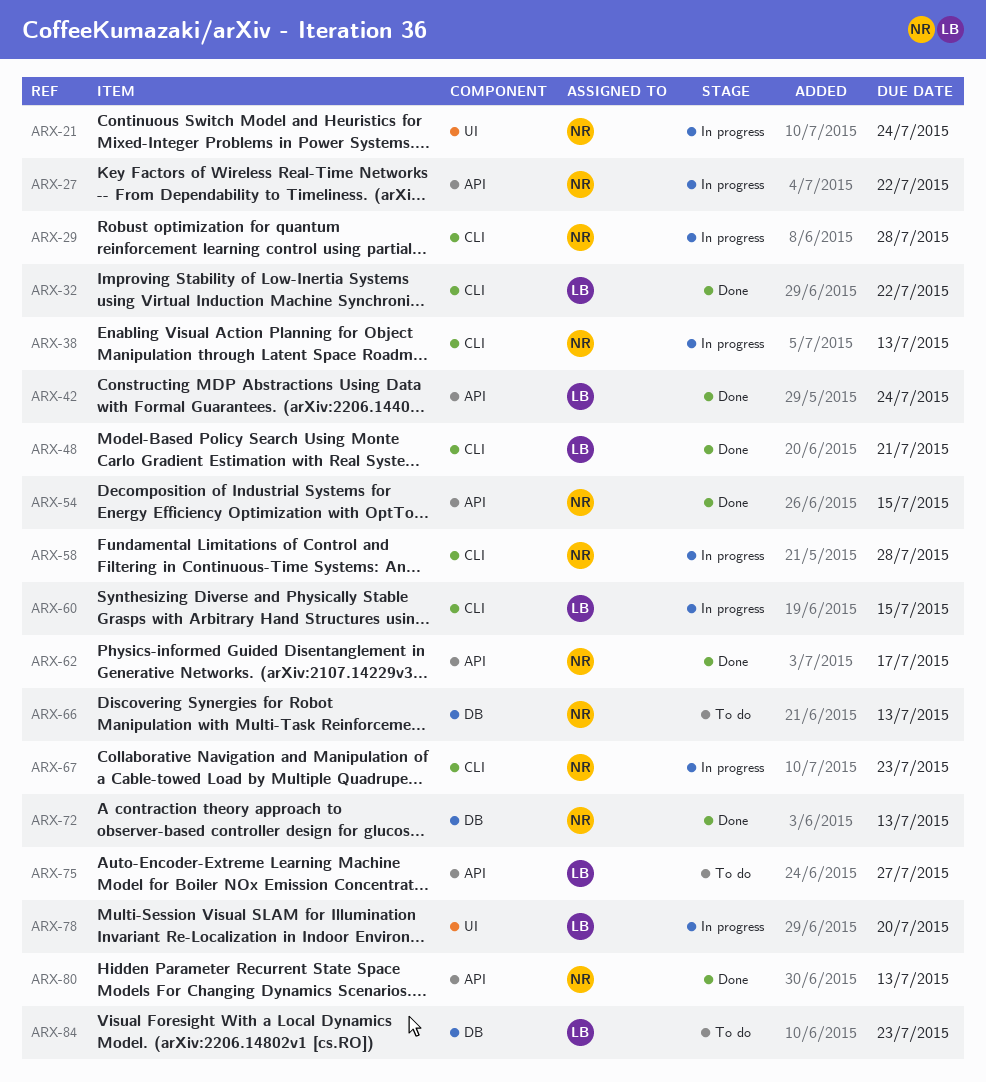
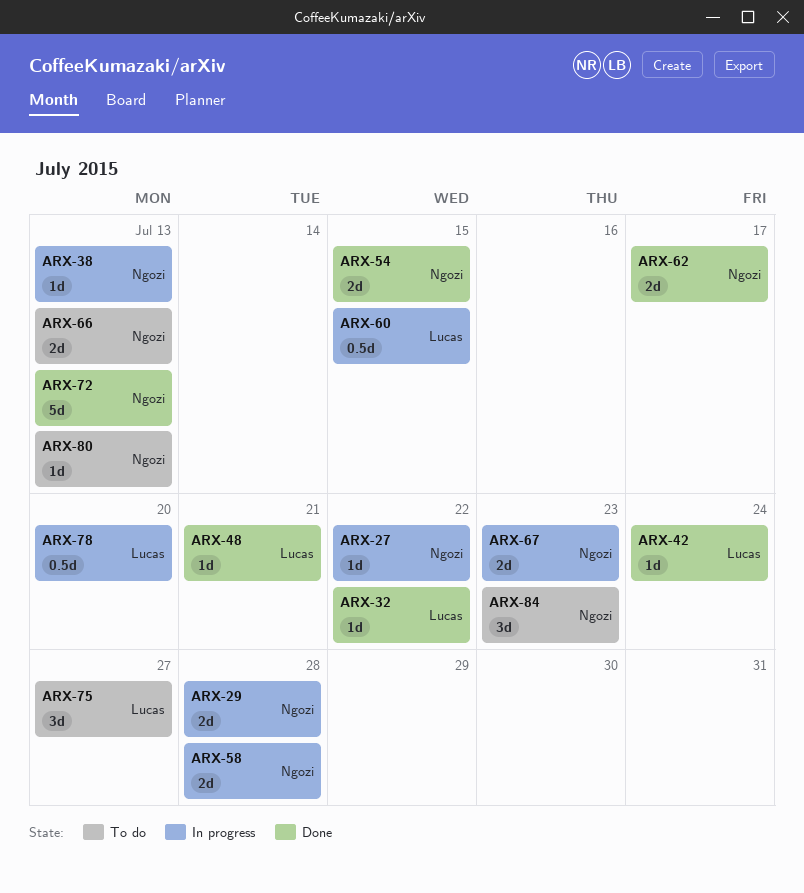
ARX-21: present -> none
ARX-80, status: Done -> To do
ARX-84, owner: Lucas -> Ngozi

